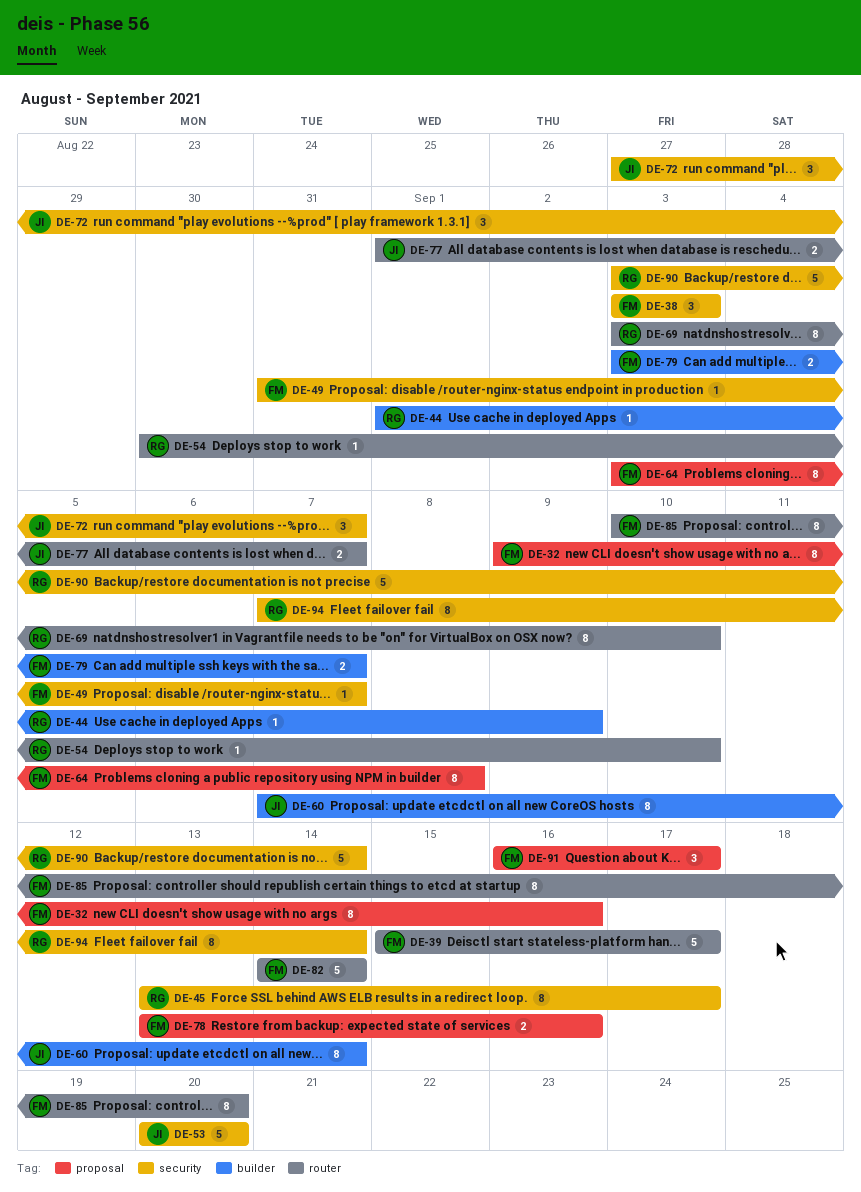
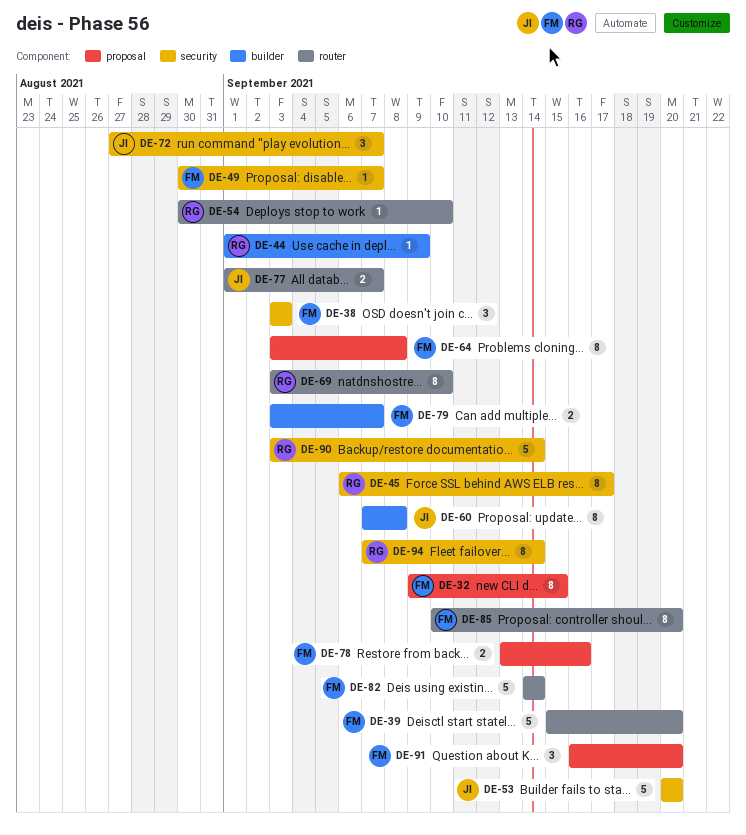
DE-32, due: Sep 16 -> Sep 15
DE-39, due: Sep 17 -> Sep 20
DE-45, start: Sep 13 -> Sep 6
DE-49, start: Aug 31 -> Aug 30
DE-60, due: Sep 14 -> Sep 8
DE-91, due: Sep 17 -> Sep 20

